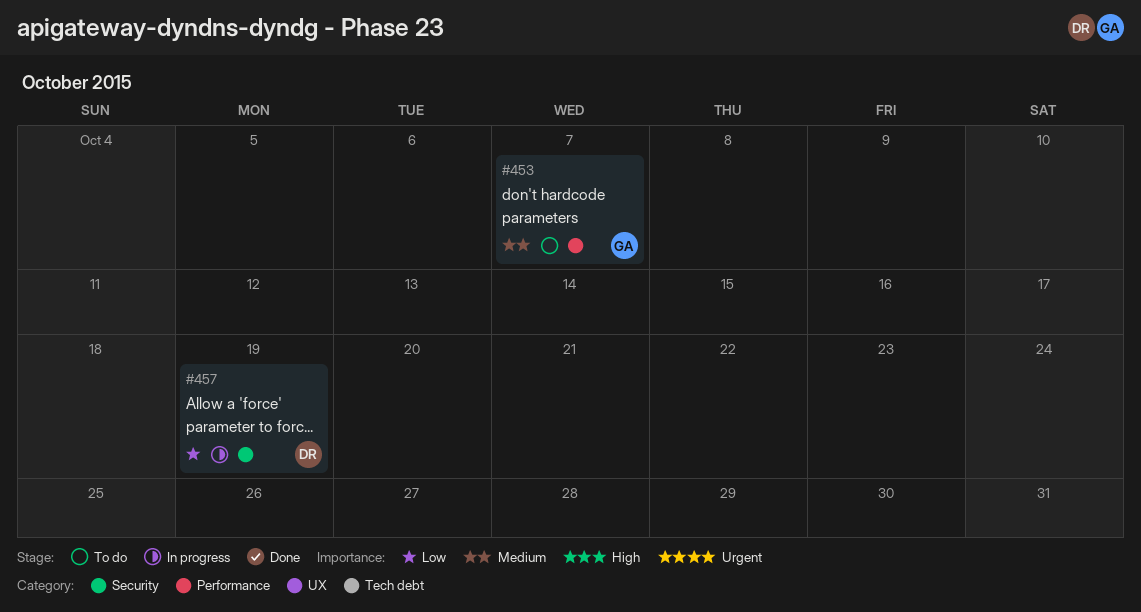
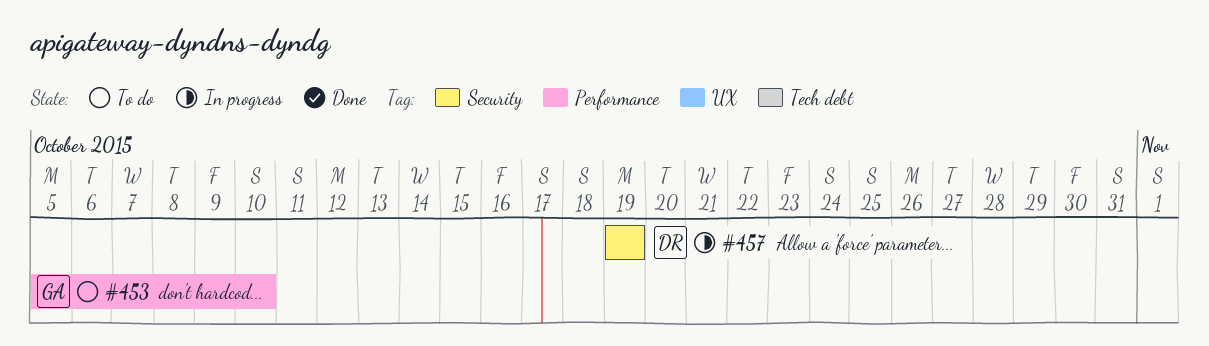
#453, due: Oct 7 -> Oct 10

